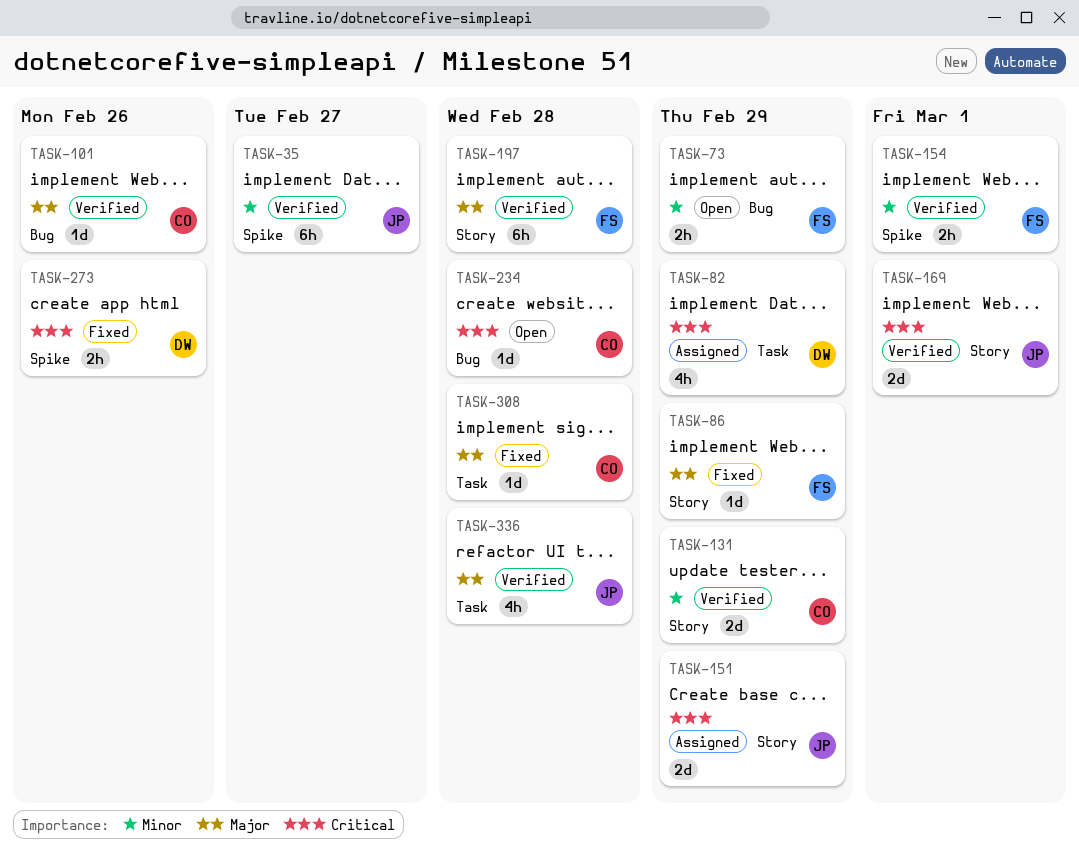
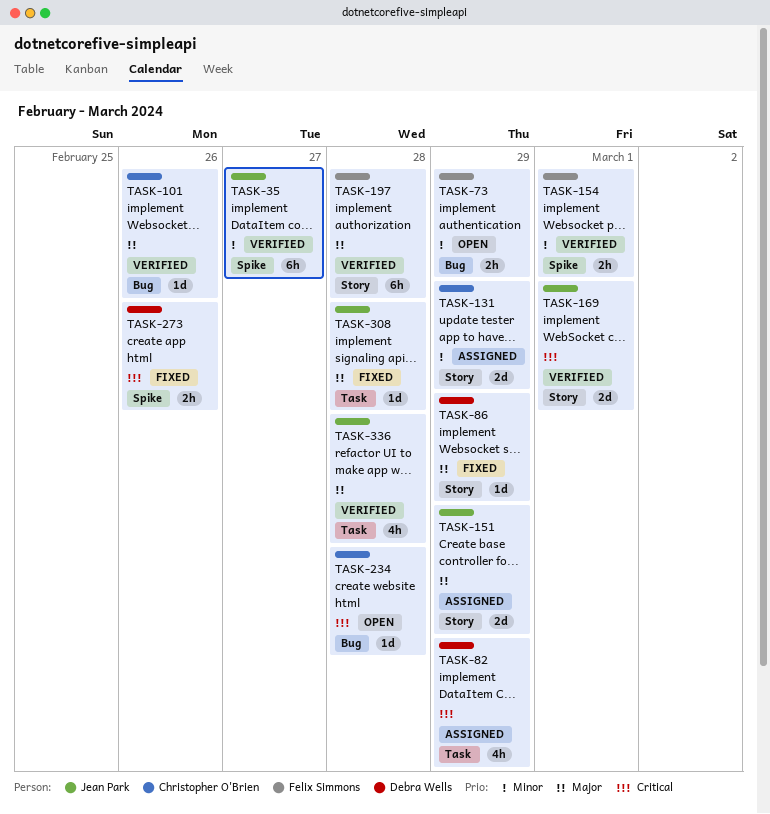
TASK-86, owner: Felix Simmons -> Debra Wells
TASK-131, status: Verified -> Assigned
TASK-151, priority: Critical -> Major
TASK-308, owner: Christopher O'Brien -> Jean Park

